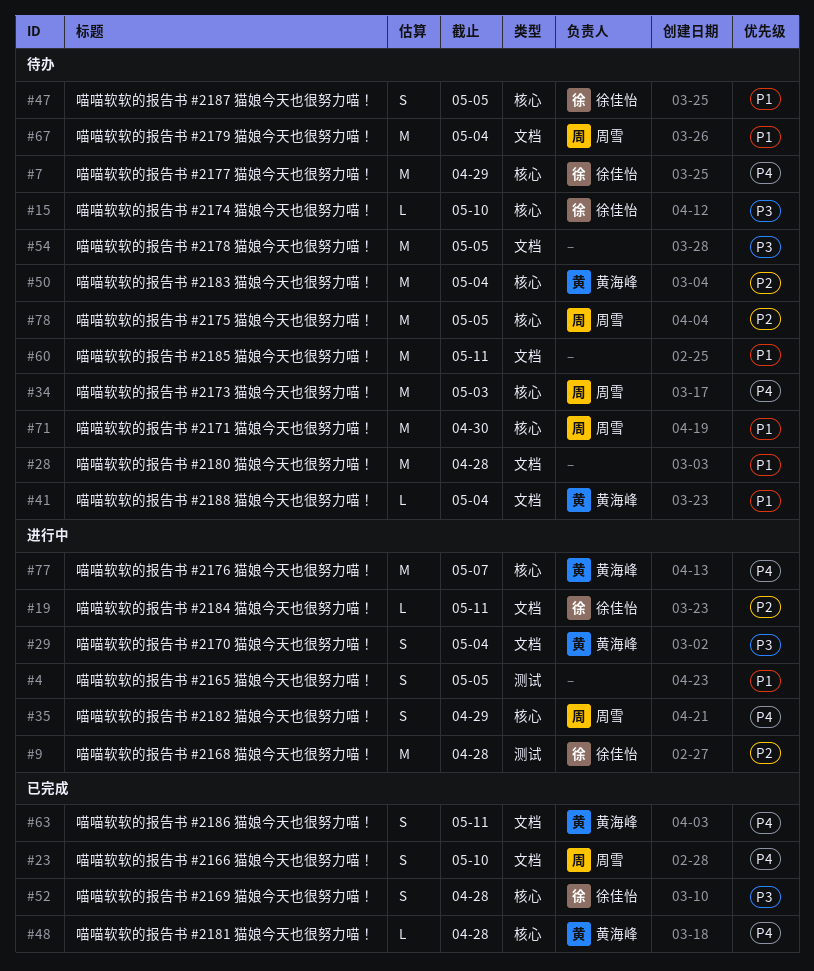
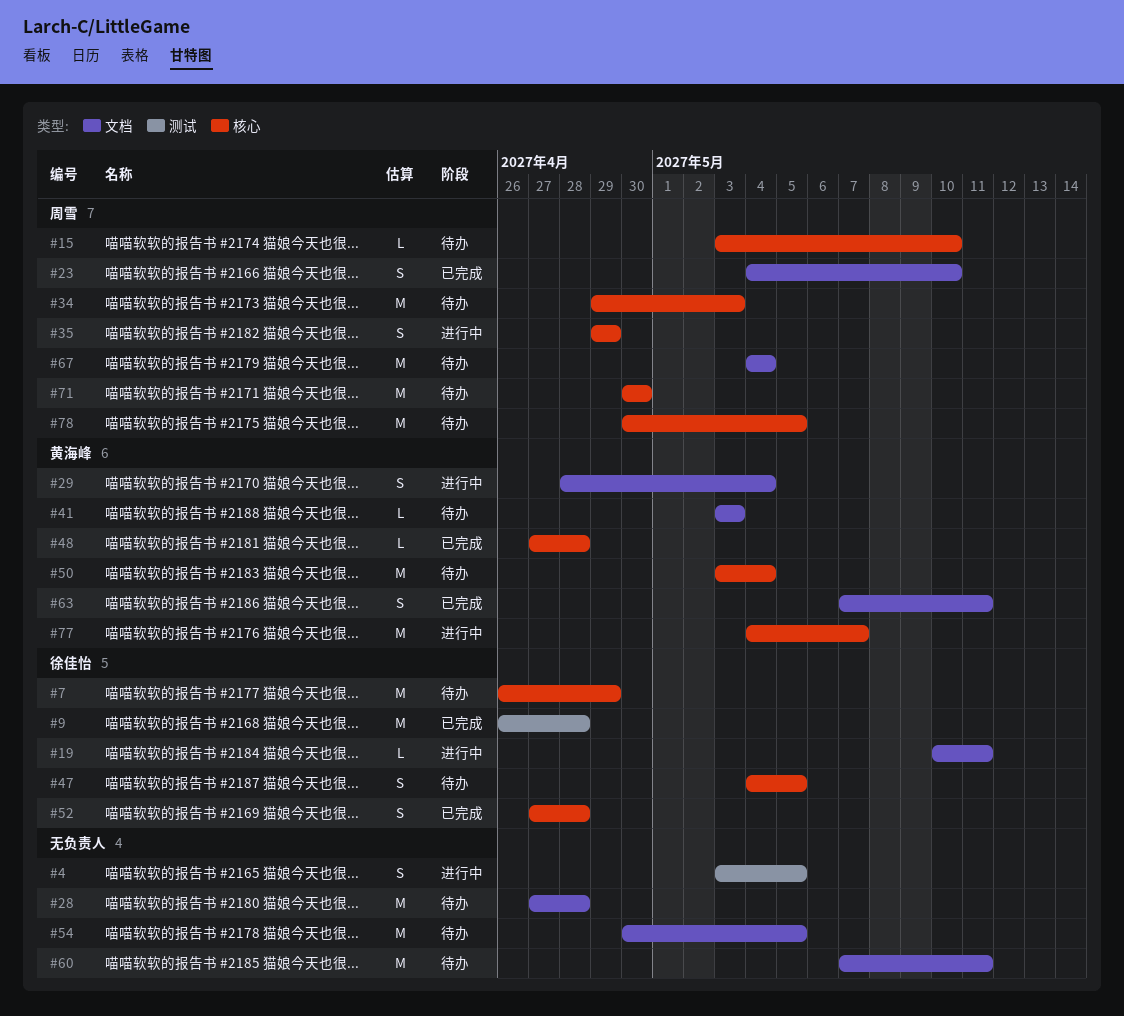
#9, status: 进行中 -> 已完成
#15, owner: 徐佳怡 -> 周雪
#41, due: May 4 -> May 3

